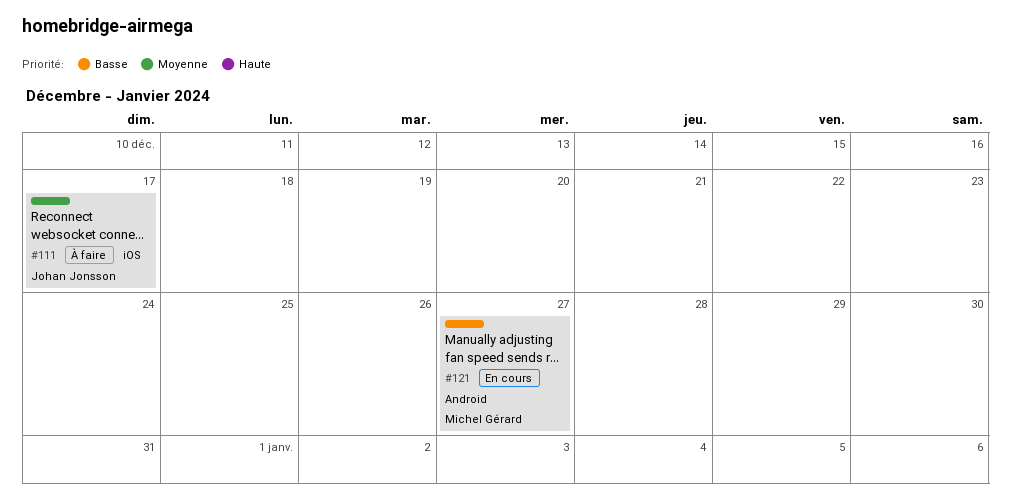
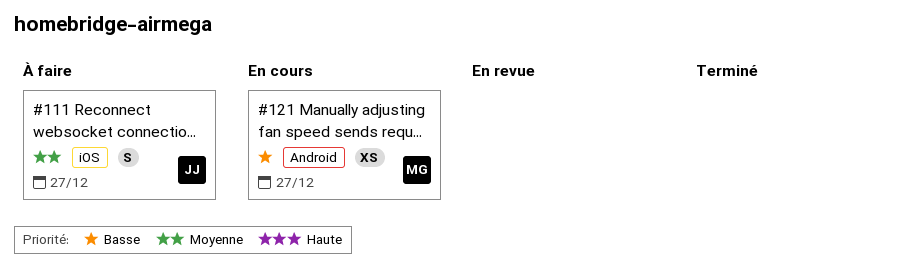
#111, due: Dec 17 -> Dec 27

